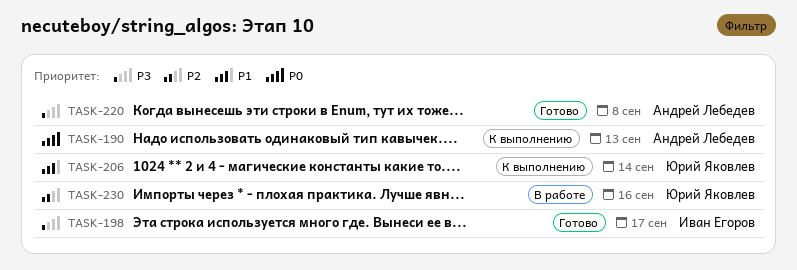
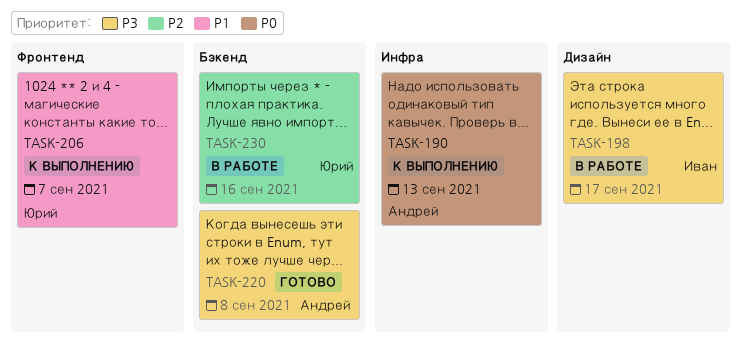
TASK-198, status: Готово -> В работе
TASK-206, due: Sep 14 -> Sep 7

